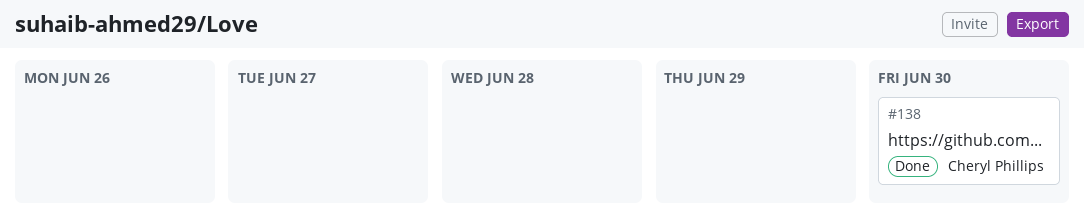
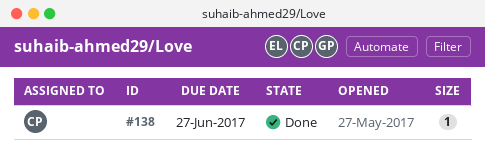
#138, due: Jun 30 -> Jun 27

